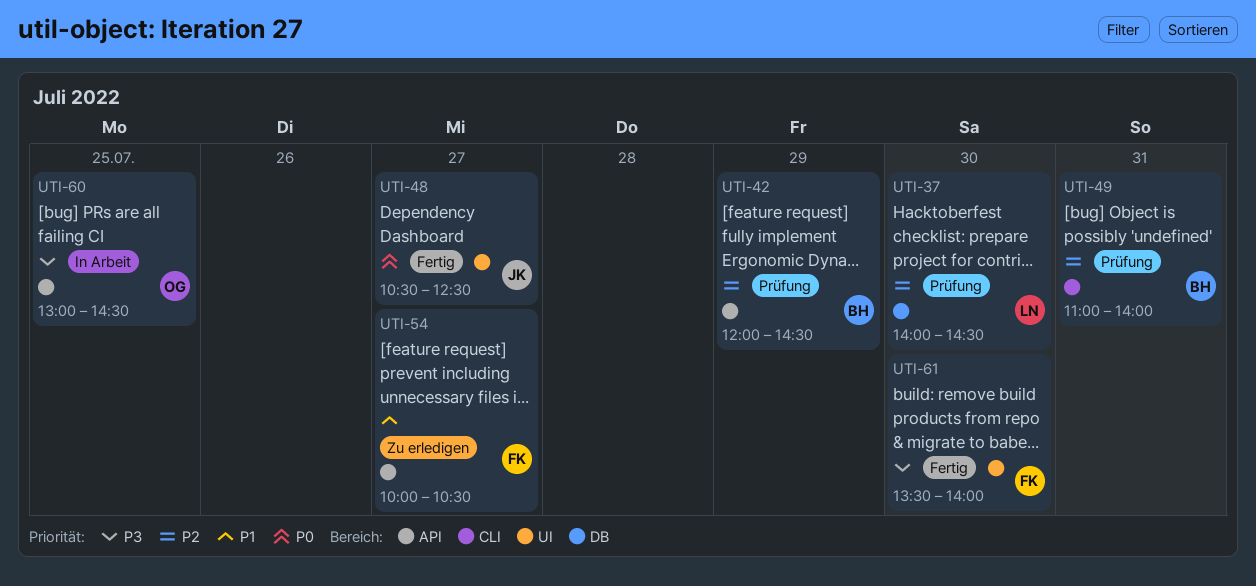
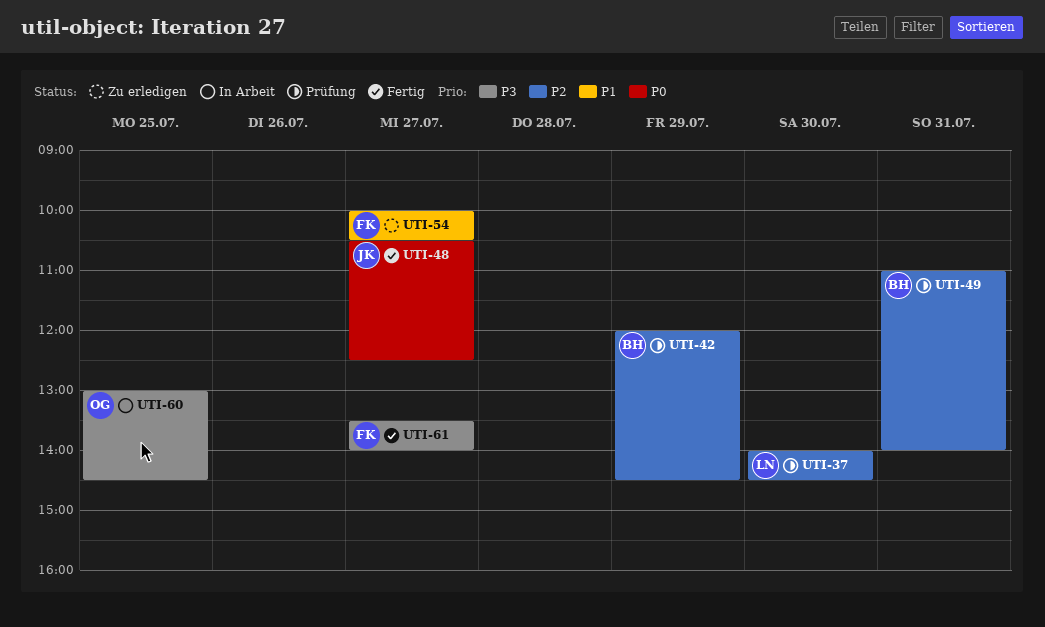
UTI-61, day: Jul 30 -> Jul 27

